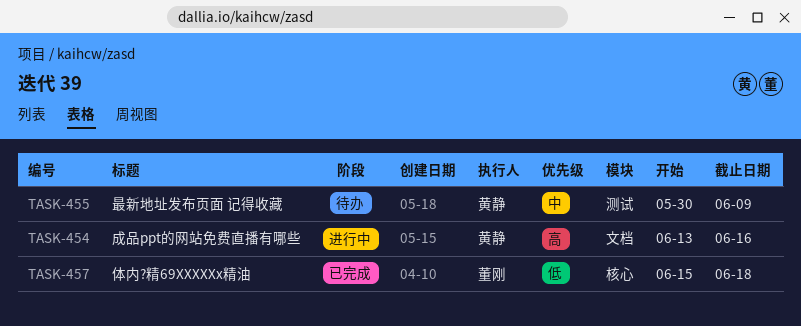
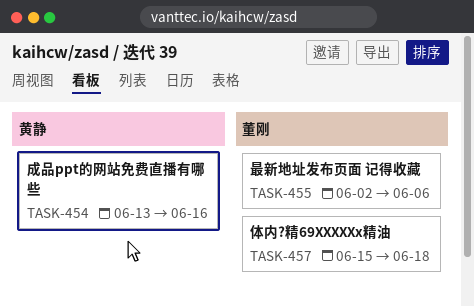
TASK-455, owner: 黄静 -> 董刚
TASK-455, start: May 30 -> Jun 2
TASK-455, due: Jun 9 -> Jun 6

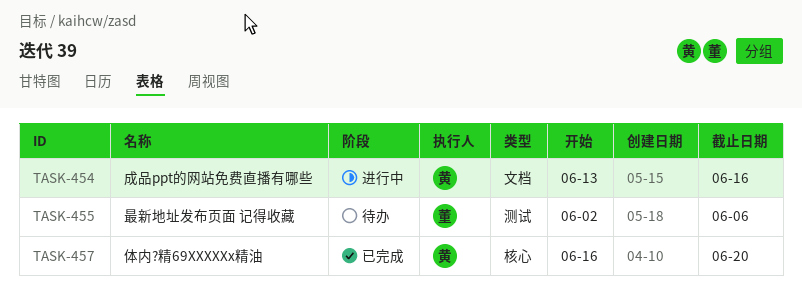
TASK-457, owner: 董刚 -> 黄静
TASK-457, start: Jun 15 -> Jun 16
TASK-457, due: Jun 18 -> Jun 20

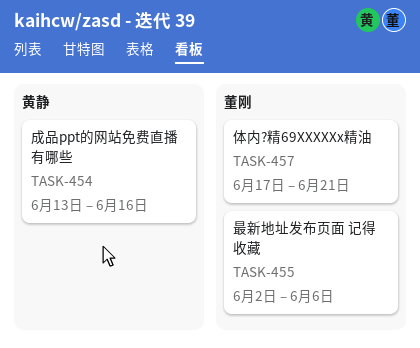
TASK-457, owner: 黄静 -> 董刚
TASK-457, start: Jun 16 -> Jun 17
TASK-457, due: Jun 20 -> Jun 21

